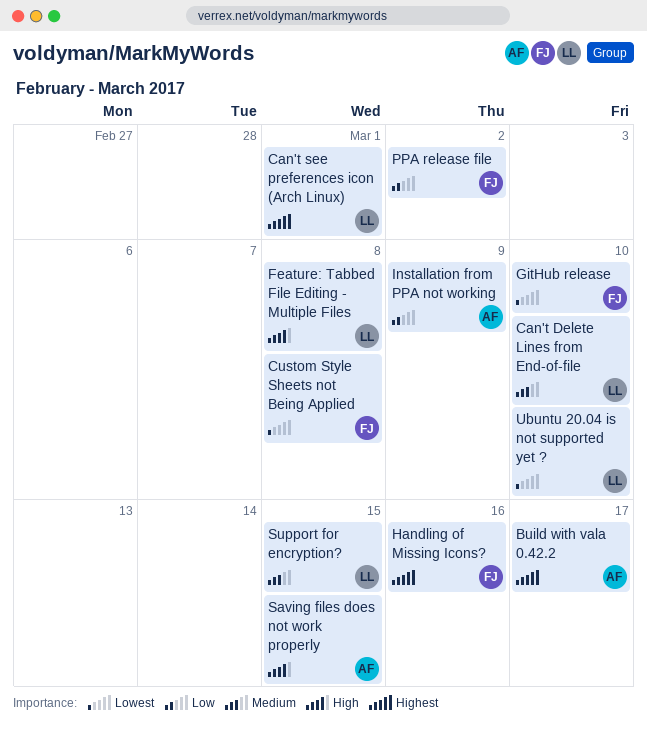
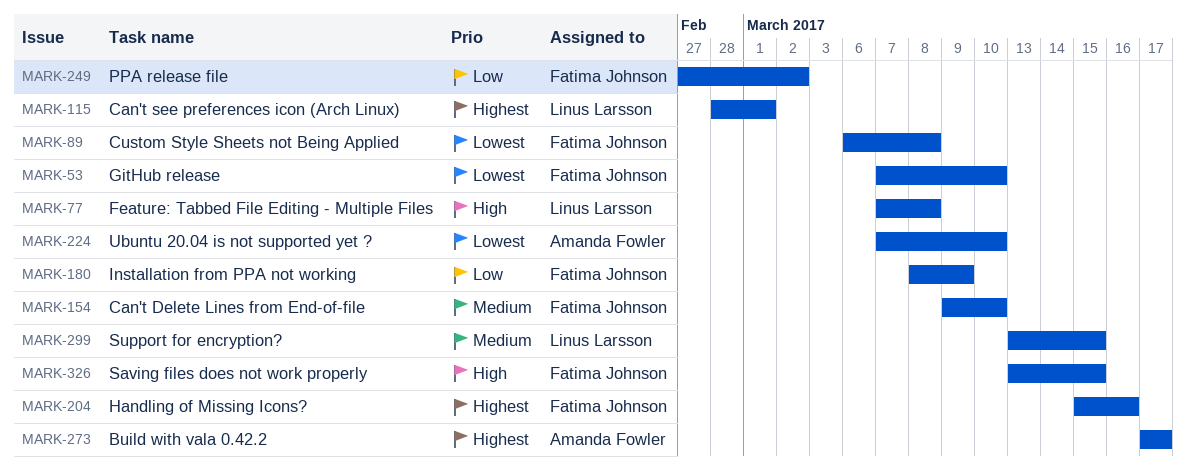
Can't Delete Lines from End-of-file, owner: Linus Larsson -> Fatima Johnson
Installation from PPA not working, owner: Amanda Fowler -> Fatima Johnson
Saving files does not work properly, owner: Amanda Fowler -> Fatima Johnson
Ubuntu 20.04 is not supported yet ?, owner: Linus Larsson -> Amanda Fowler

